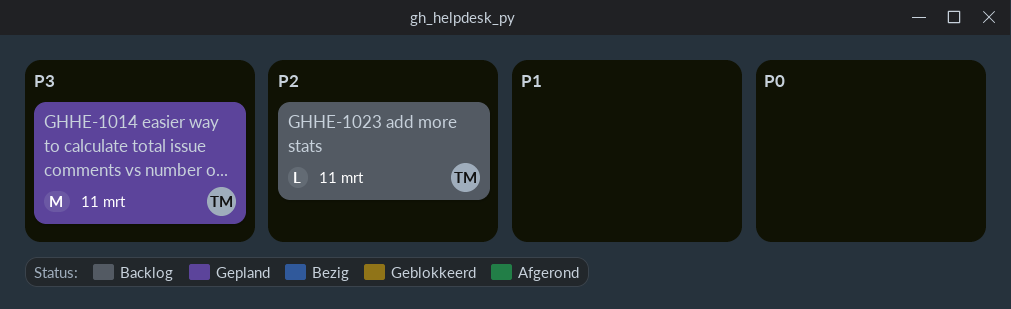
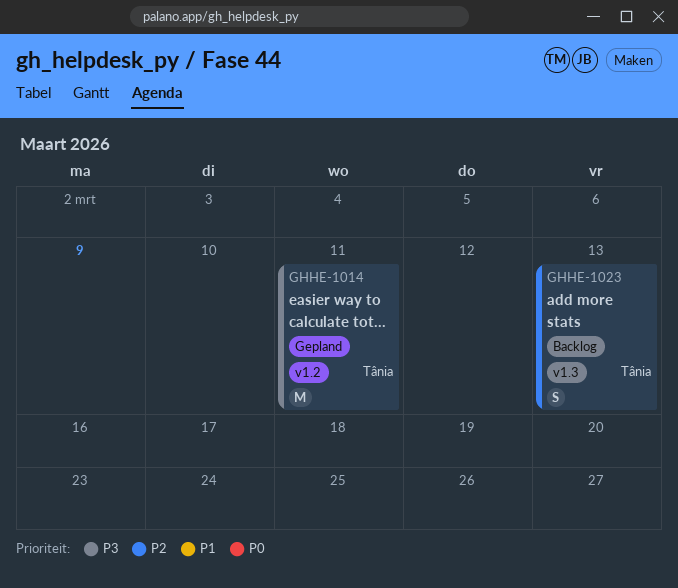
GHHE-1023, estimate: L -> S
GHHE-1023, due: Mar 11 -> Mar 13

